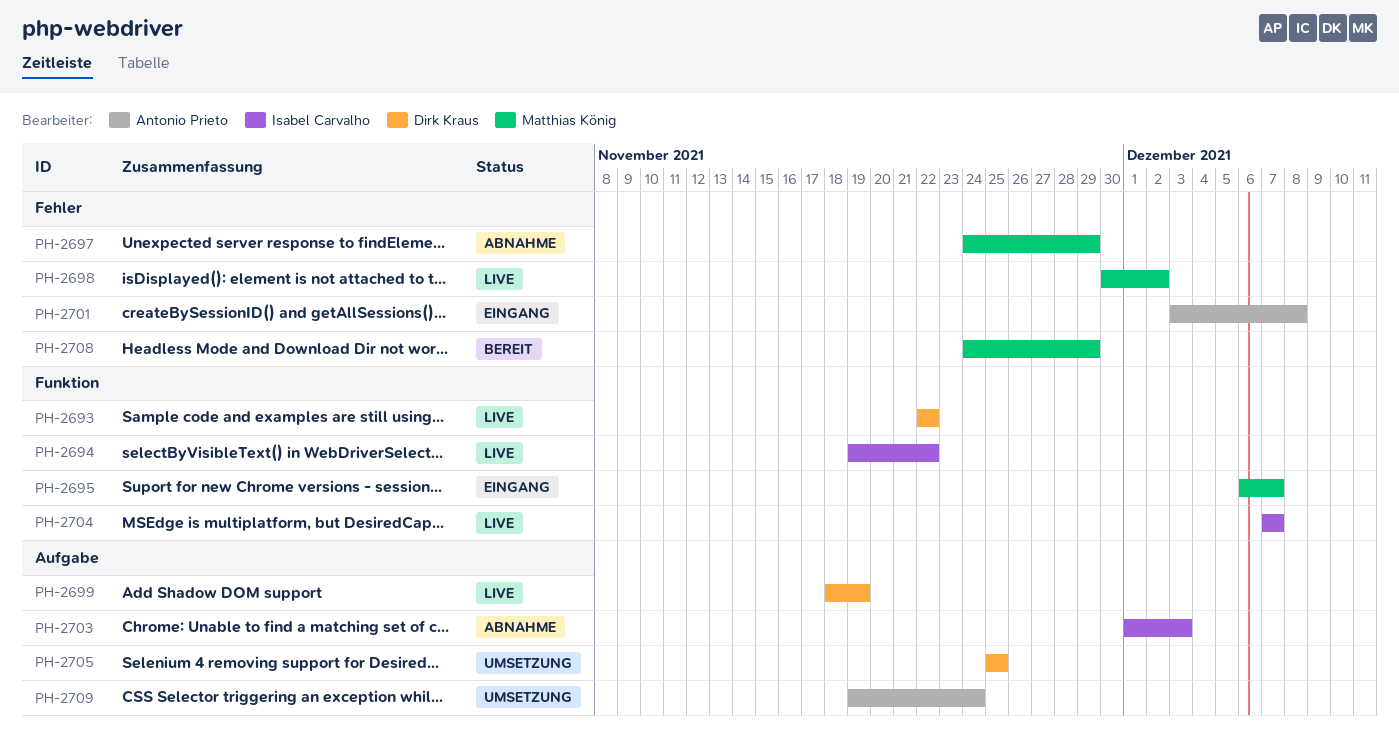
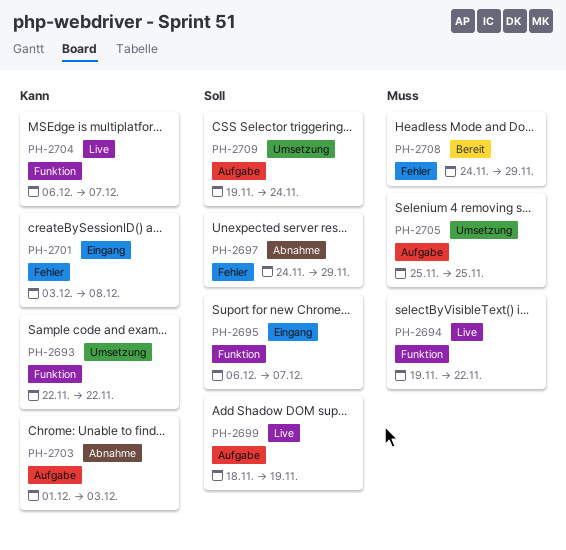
PH-2693, status: Live -> Umsetzung
PH-2698: present -> none
PH-2704, start: Dec 7 -> Dec 6

